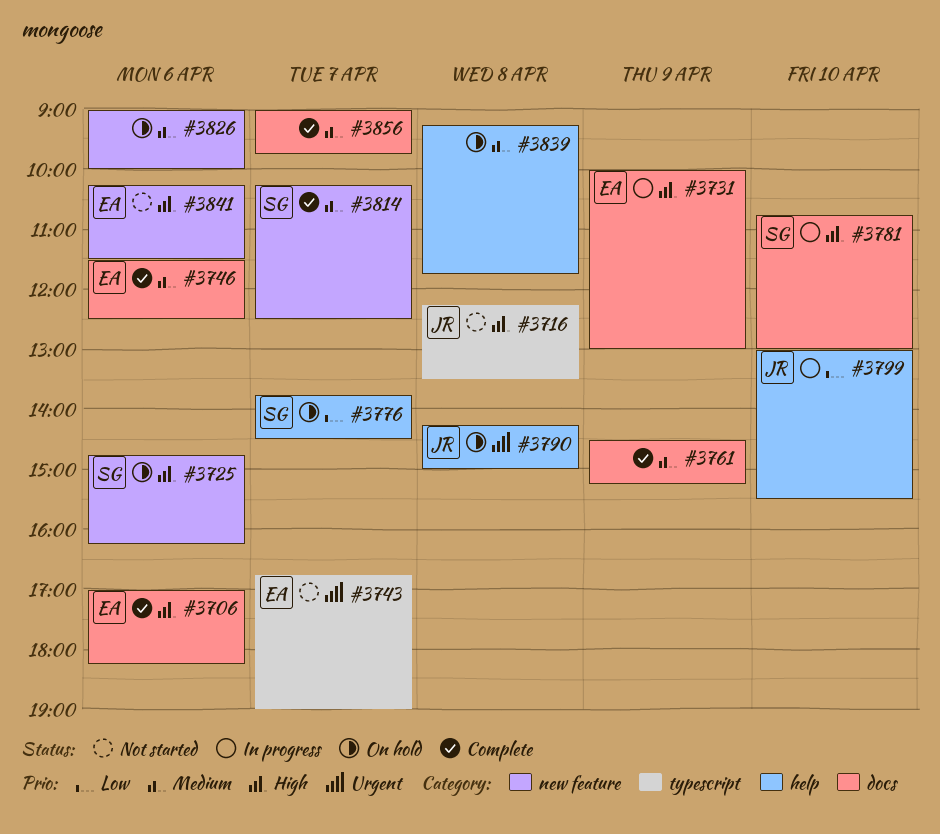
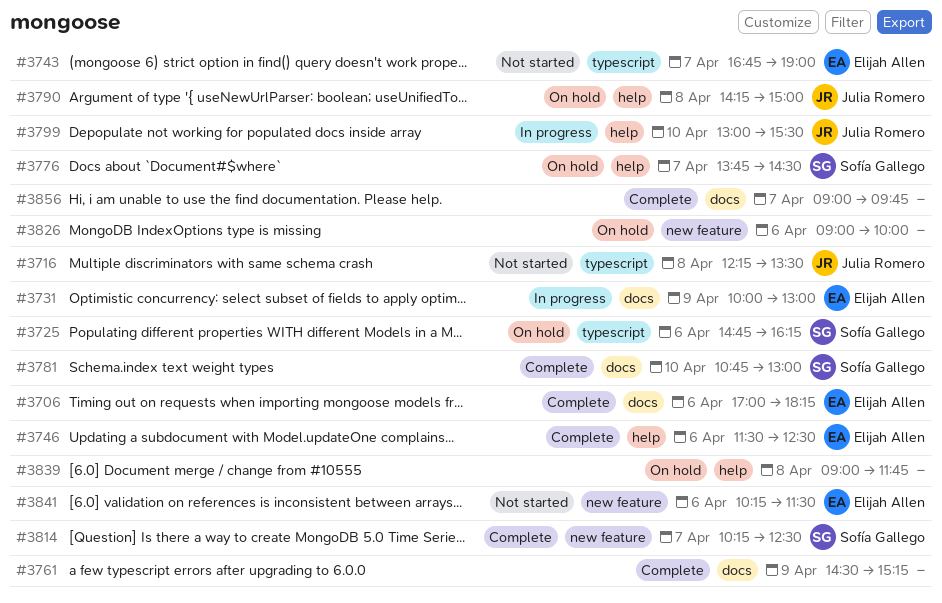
#3725, label: new feature -> typescript
#3746, label: docs -> help
#3781, status: In progress -> Complete
#3839, begins: 09:15 -> 09:00

